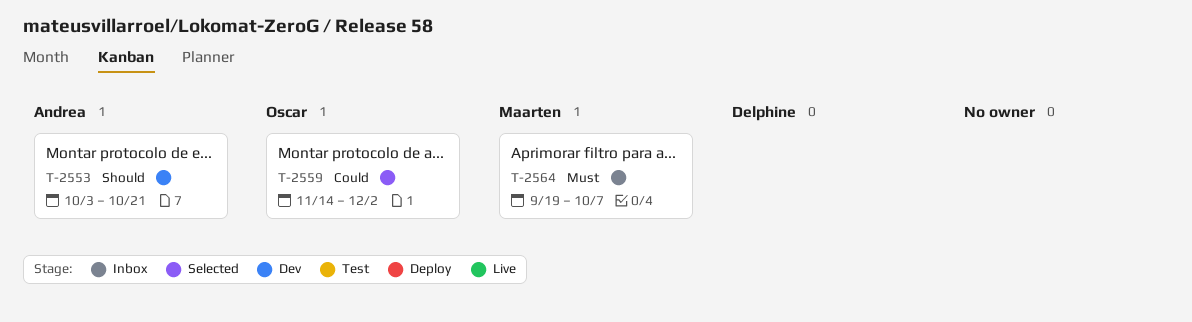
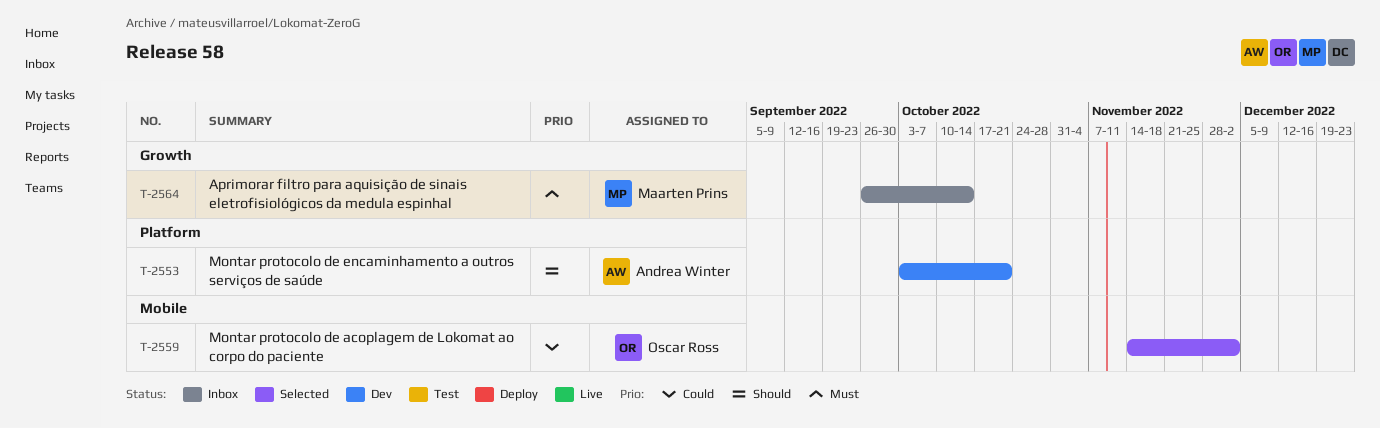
T-2564, start: Sep 19 -> Sep 26
T-2564, due: Oct 7 -> Oct 14

